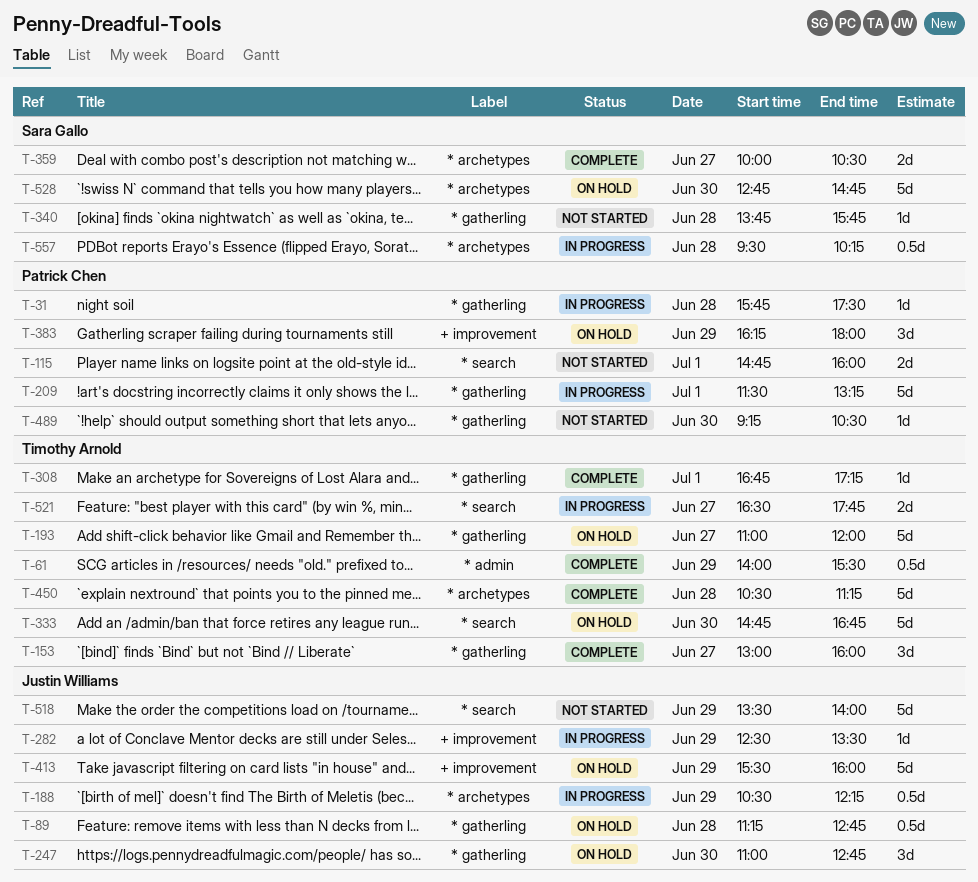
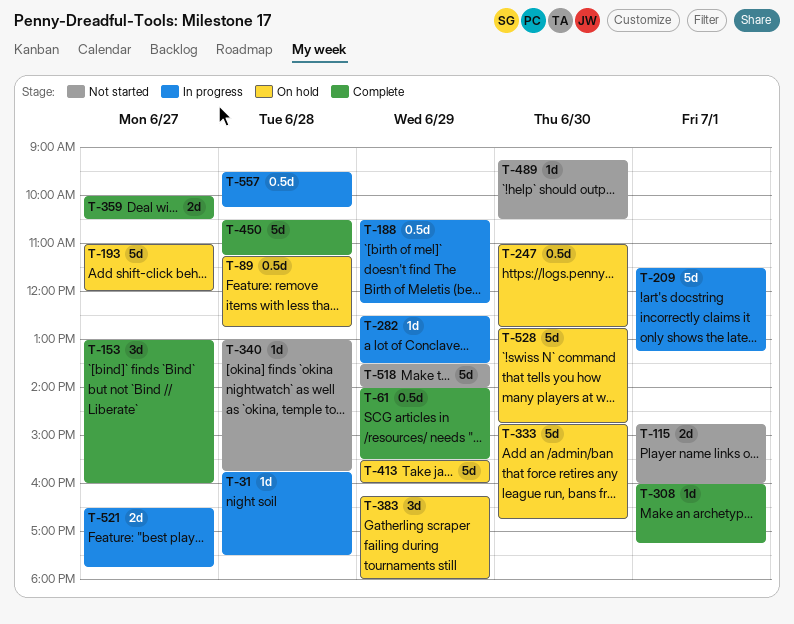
T-247, estimate: 3d -> 0.5d
T-308, begins: 16:45 -> 16:00
T-340, begins: 13:45 -> 13:00

